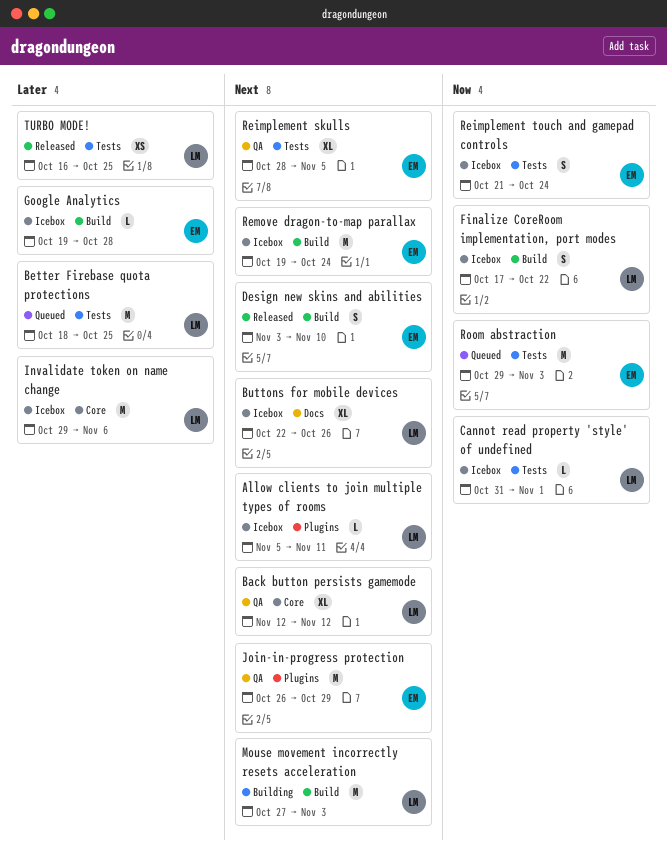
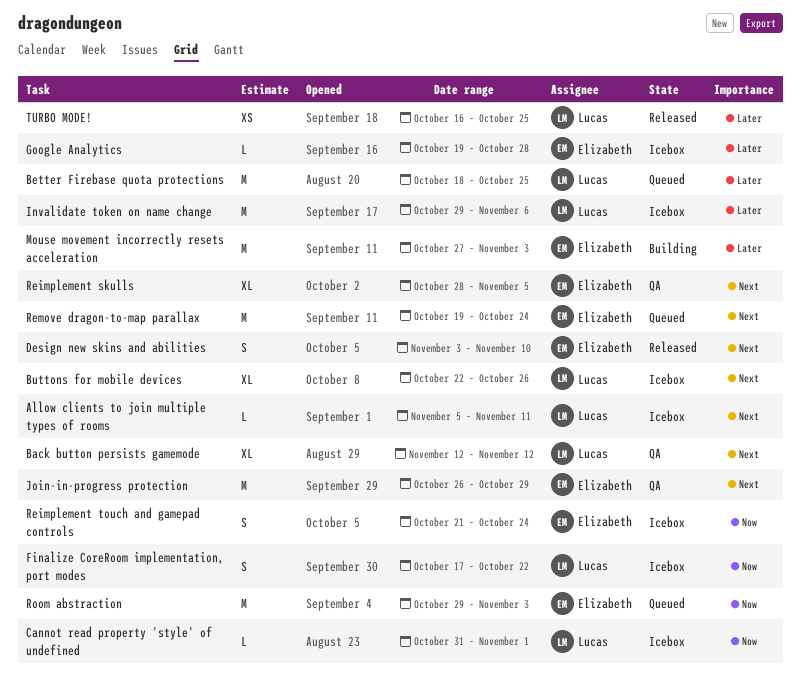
Mouse movement incorrectly resets acceleration, owner: Lucas -> Elizabeth
Mouse movement incorrectly resets acceleration, priority: Next -> Later
Remove dragon-to-map parallax, status: Icebox -> Queued

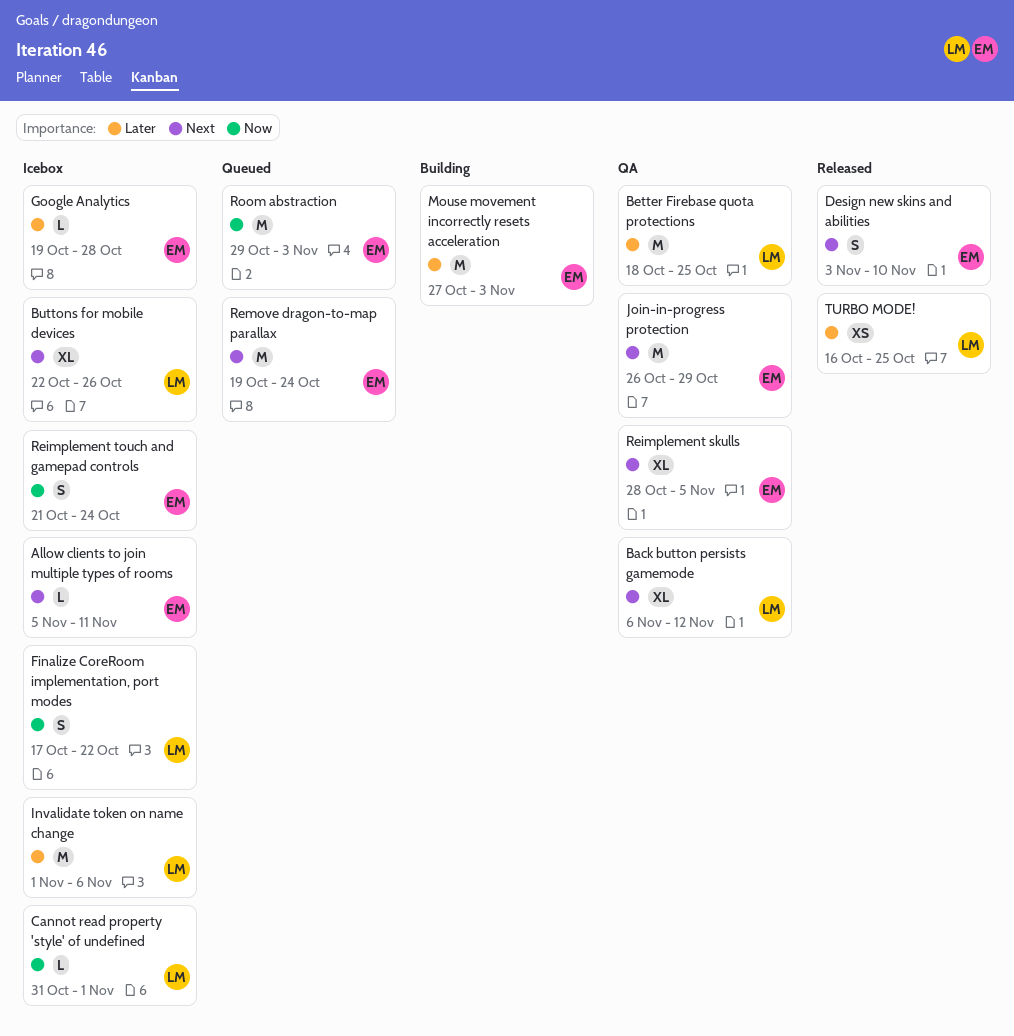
Allow clients to join multiple types of rooms, owner: Lucas -> Elizabeth
Back button persists gamemode, start: Nov 12 -> Nov 6
Better Firebase quota protections, status: Queued -> QA
Invalidate token on name change, start: Oct 29 -> Nov 1

